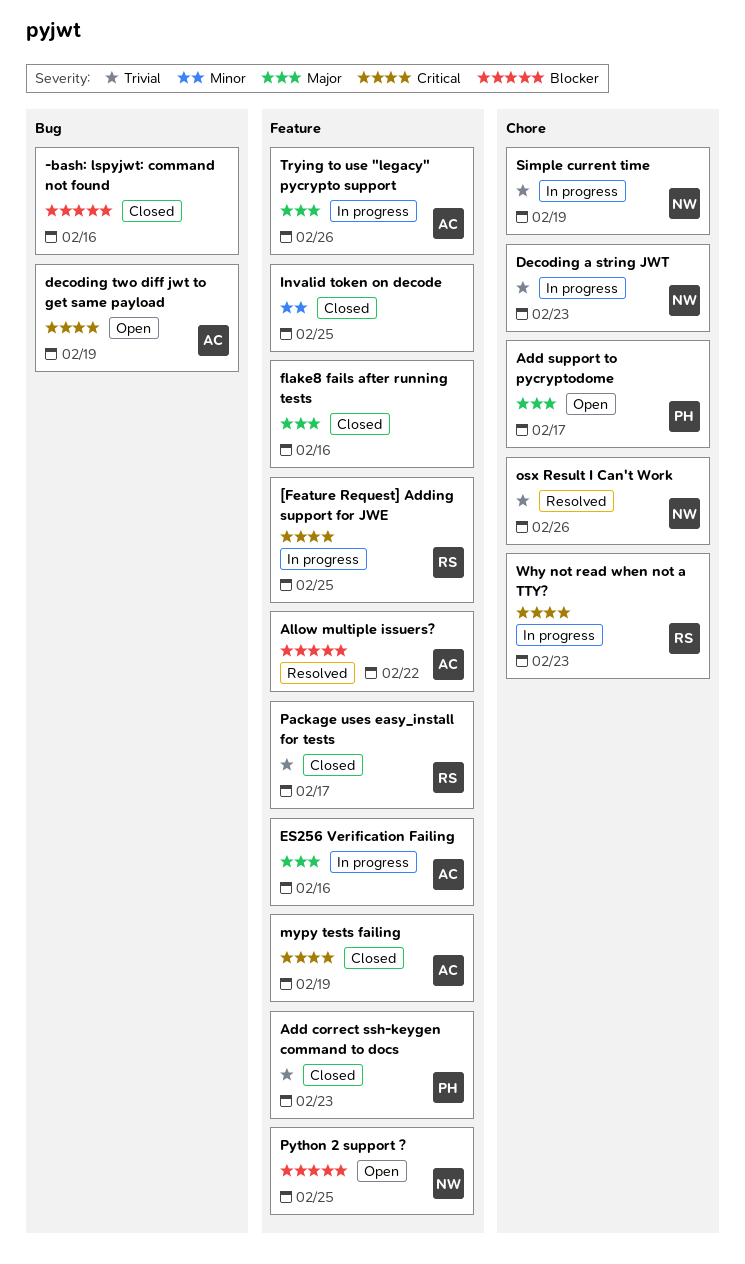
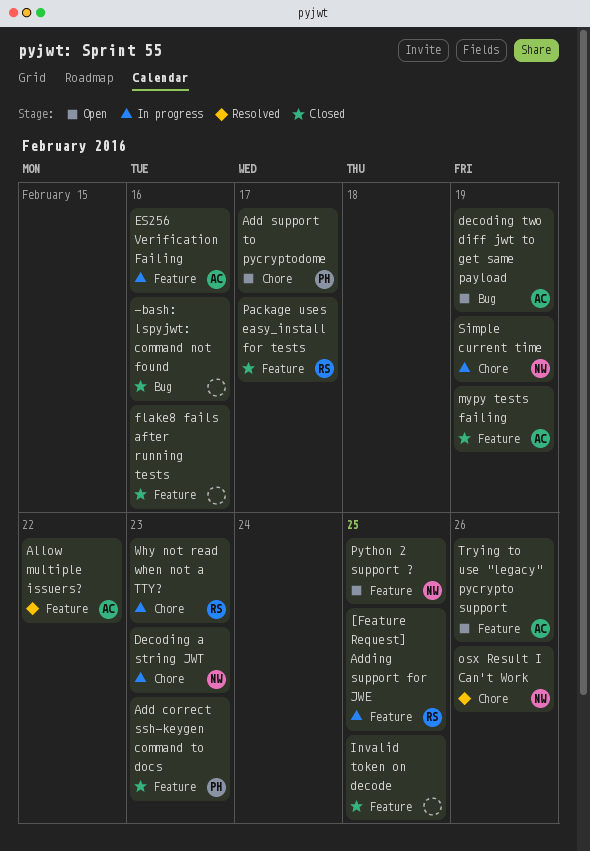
Trying to use "legacy" pycrypto support, status: In progress -> Open

